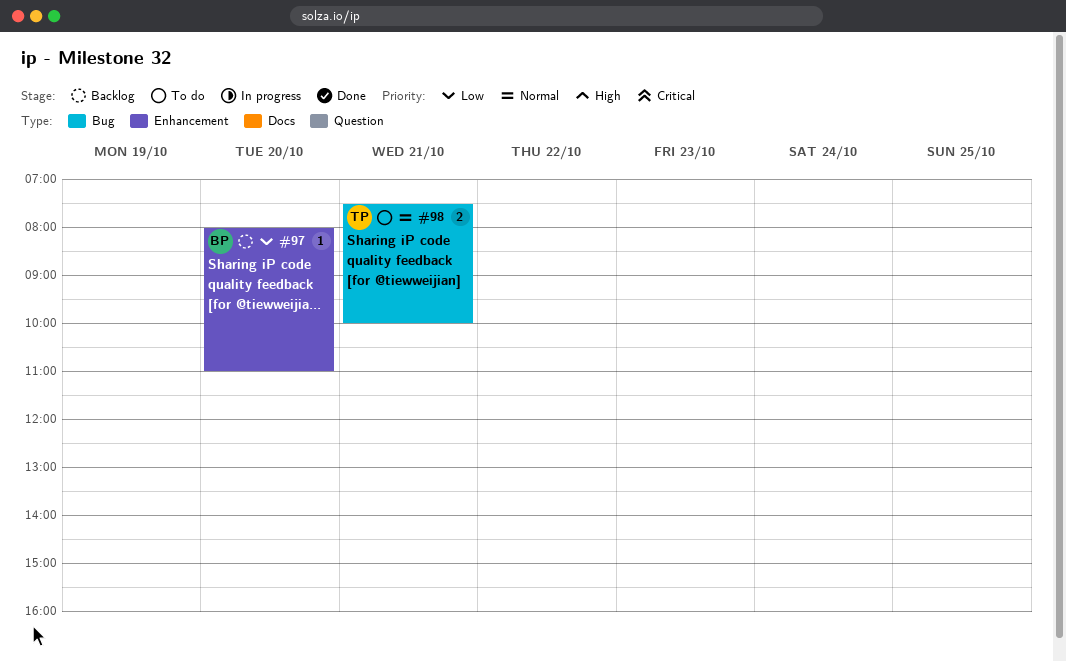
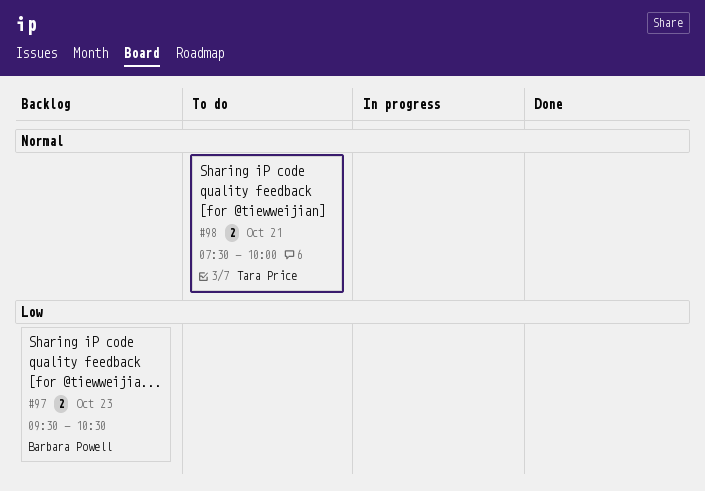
#97, estimate: 1 -> 2
#97, day: Oct 20 -> Oct 23
#97, begins: 08:00 -> 09:30
#97, ends: 11:00 -> 10:30

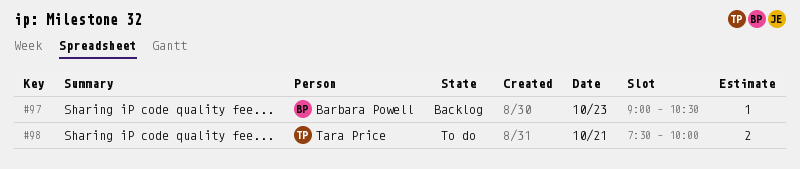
#97, estimate: 2 -> 1
#97, begins: 09:30 -> 09:00

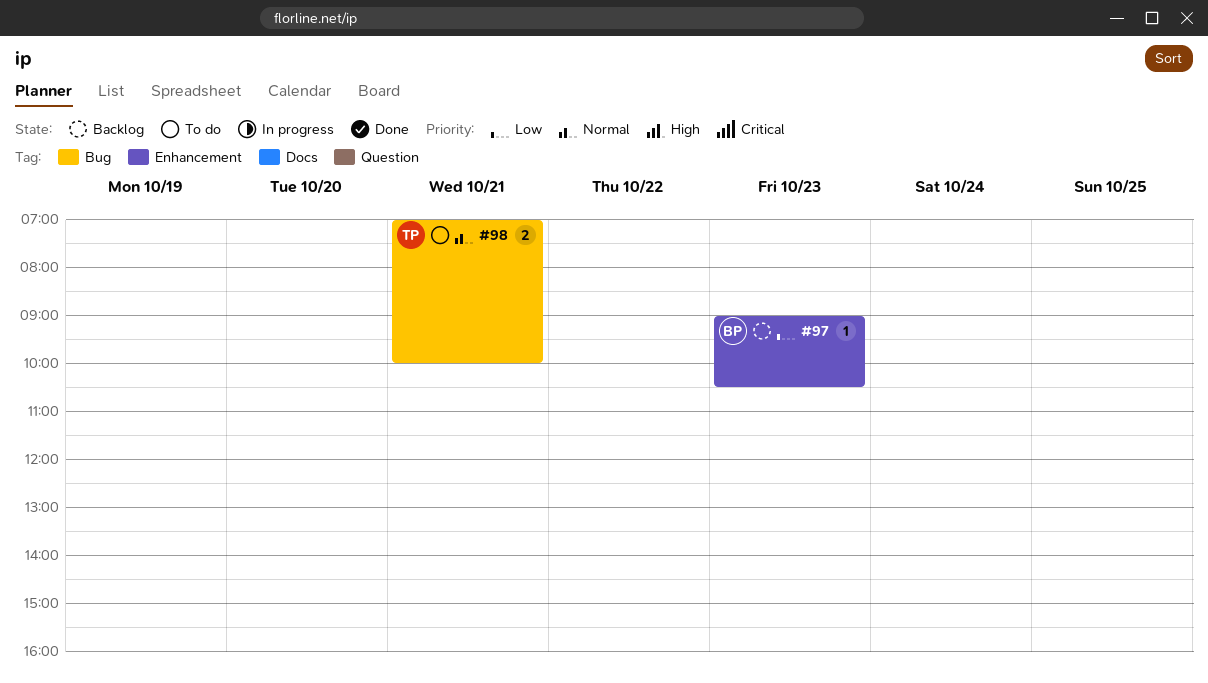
#98, begins: 07:30 -> 07:00

